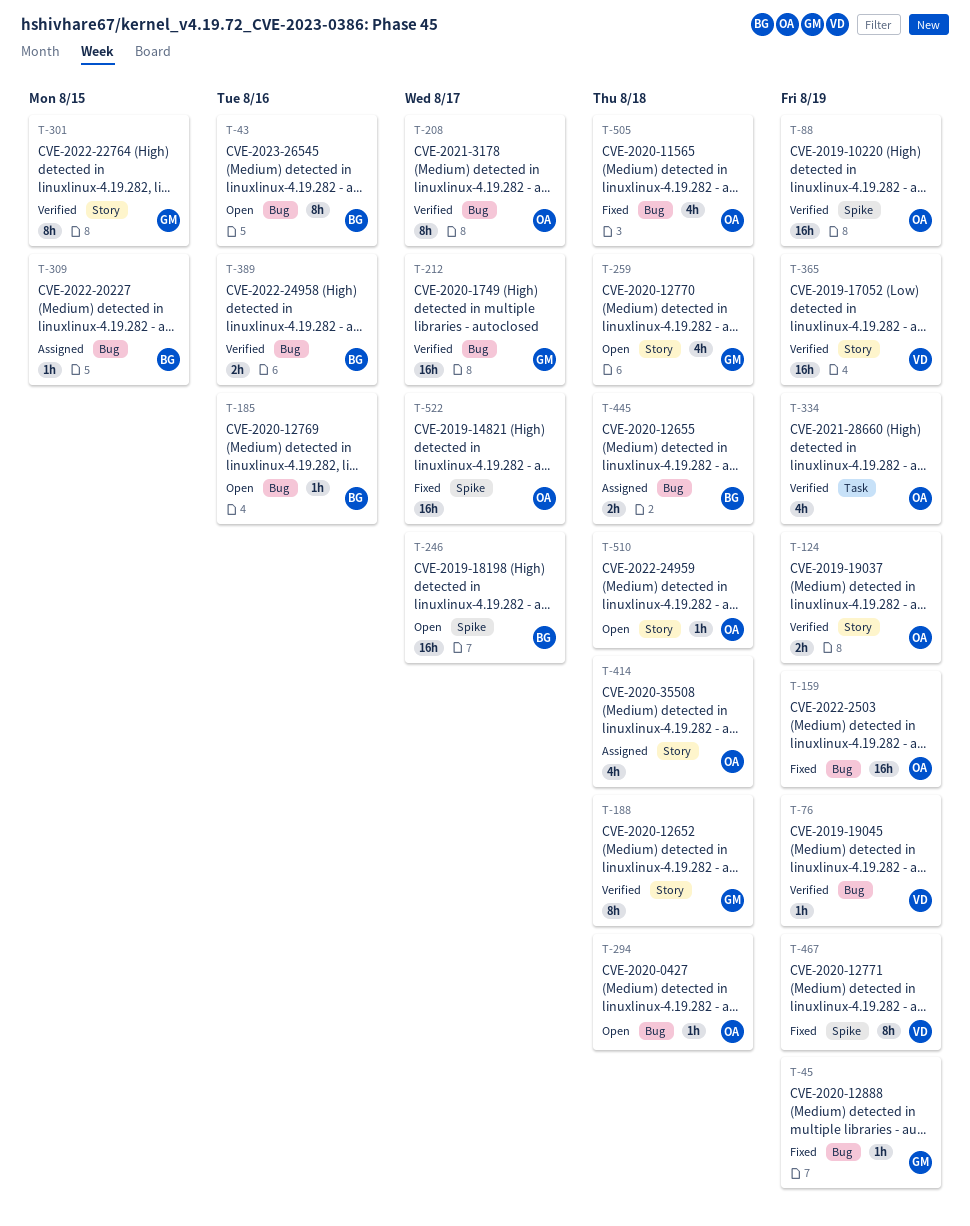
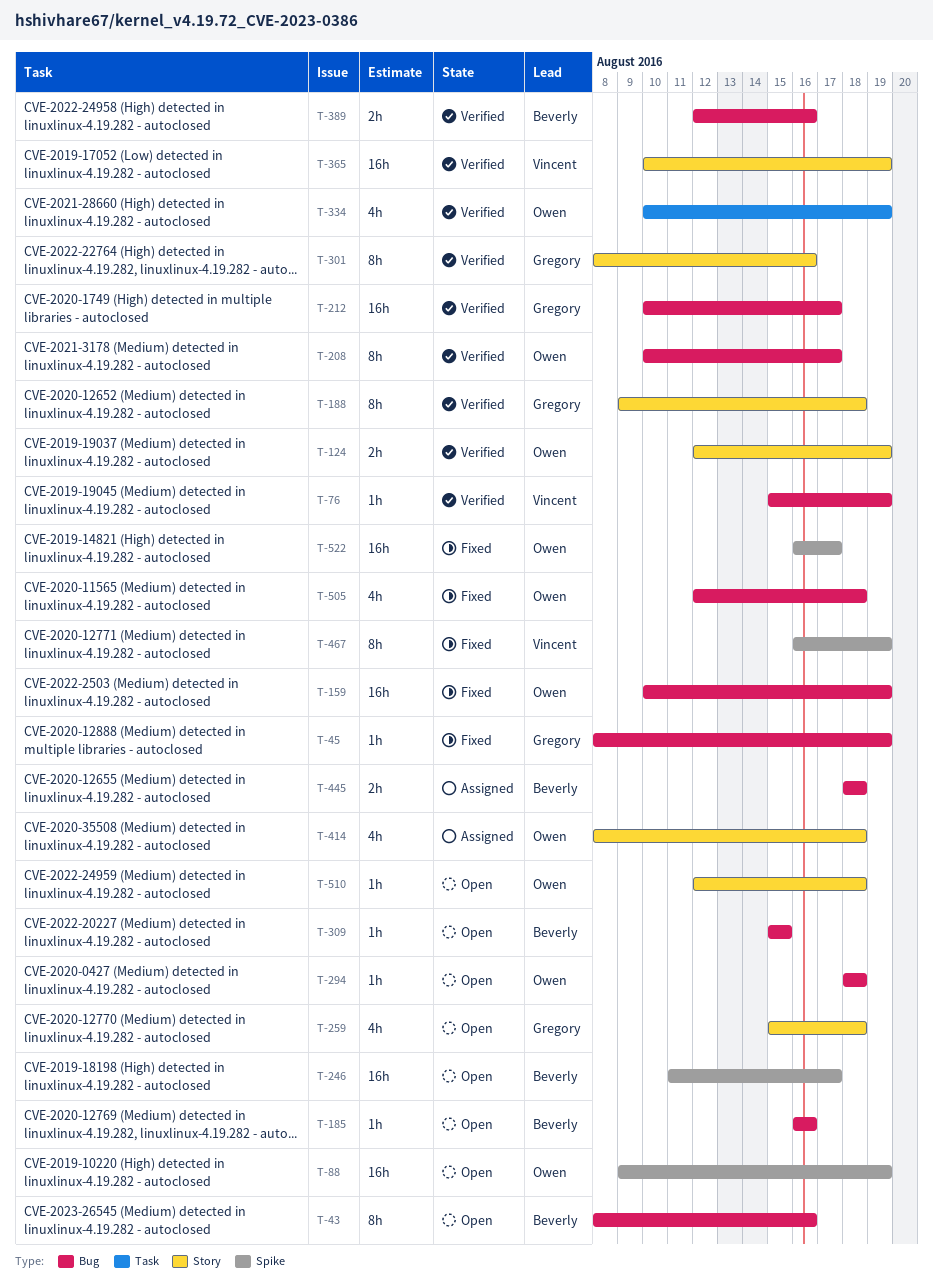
T-88, status: Verified -> Open
T-301, due: Aug 15 -> Aug 16
T-309, status: Assigned -> Open

